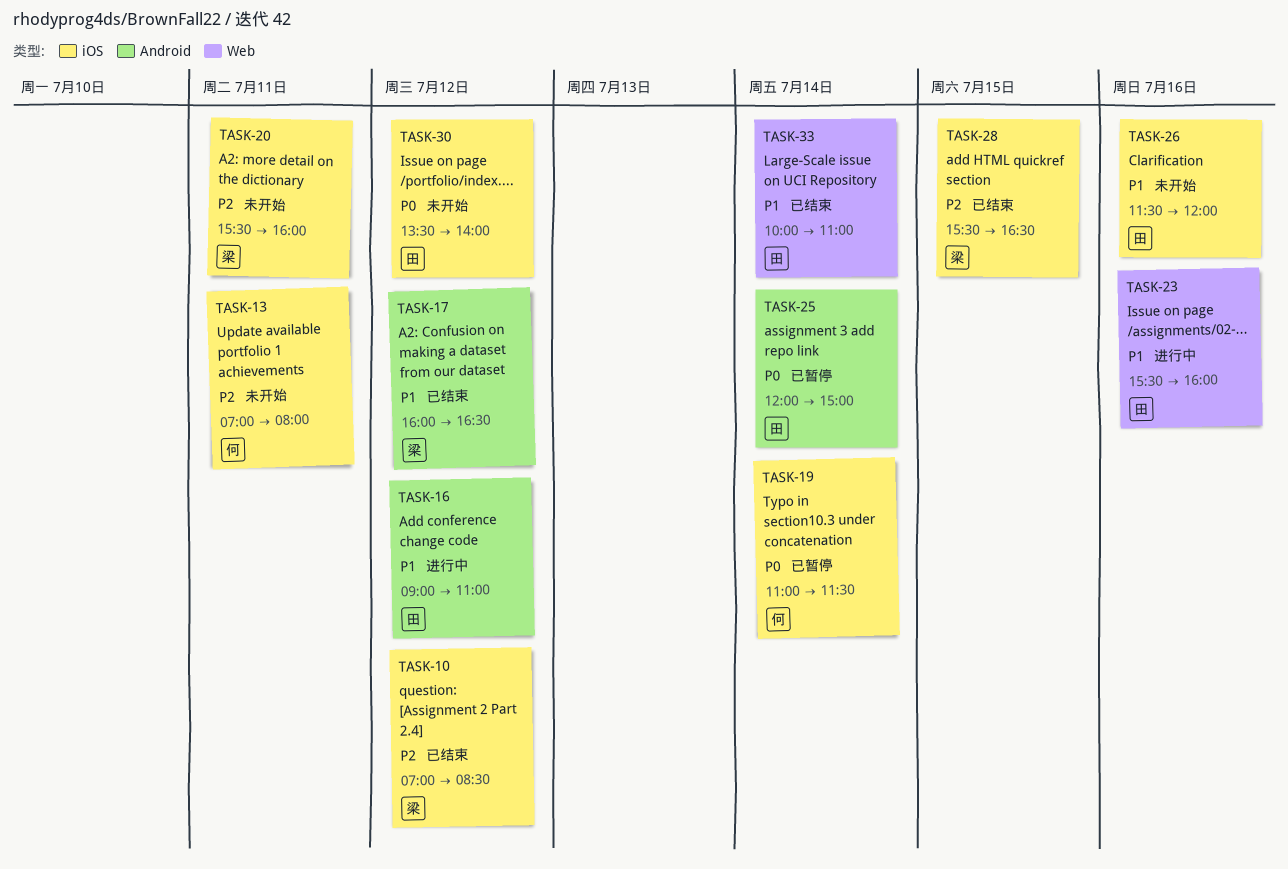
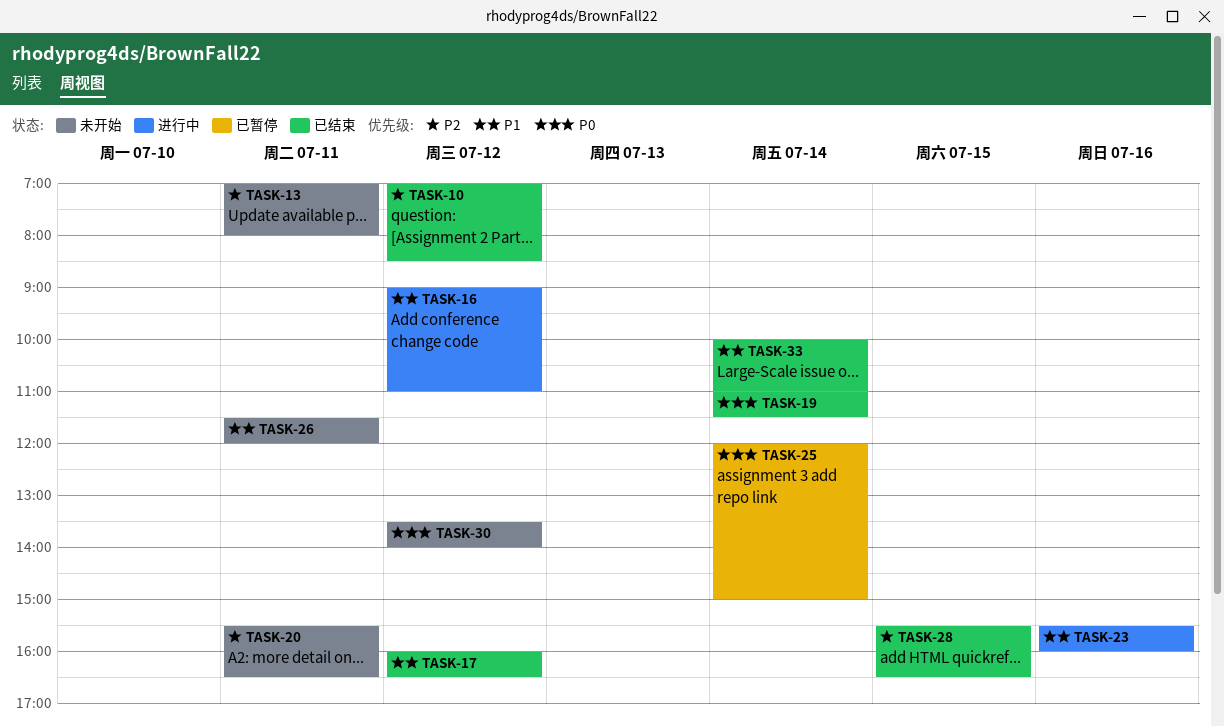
TASK-19, status: 已暂停 -> 已结束
TASK-20, ends: 16:00 -> 16:30
TASK-26, day: Jul 16 -> Jul 11

